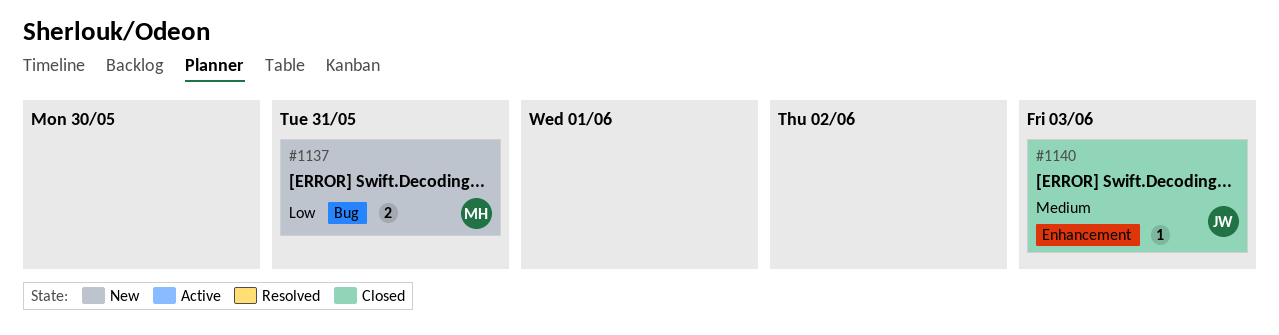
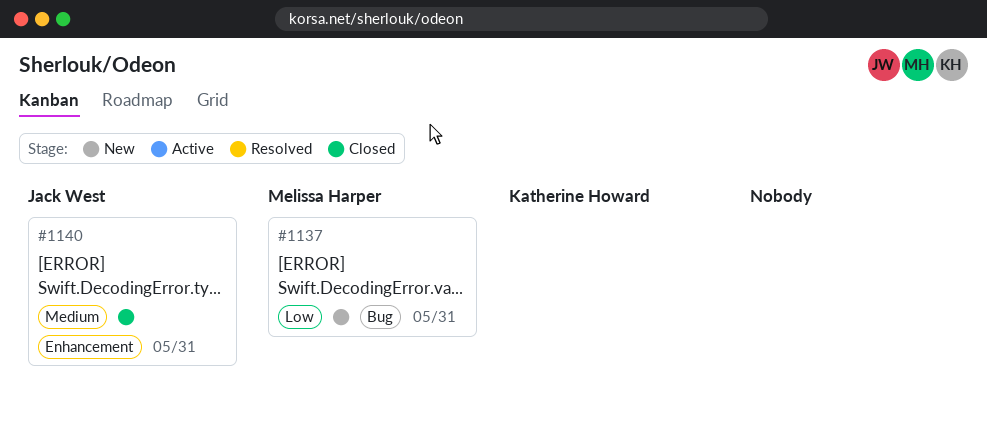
#1140, due: Jun 3 -> May 31

